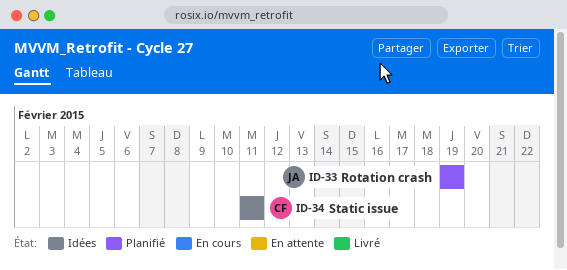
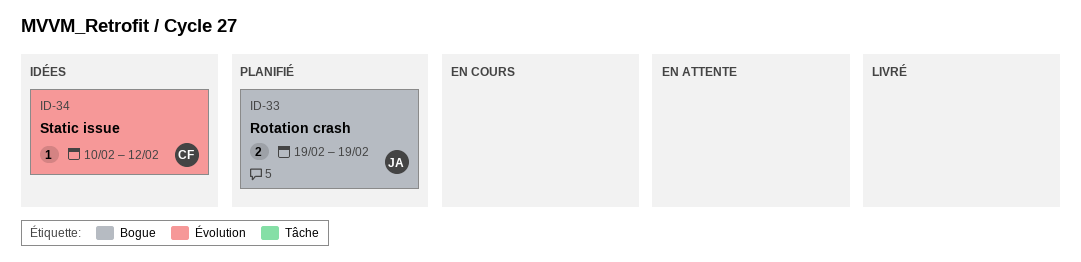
ID-34, start: Feb 11 -> Feb 10
ID-34, due: Feb 11 -> Feb 12

